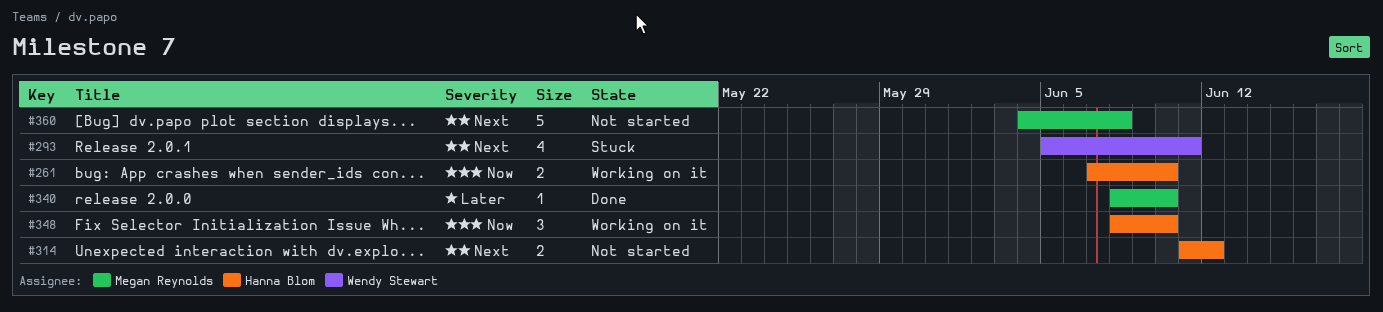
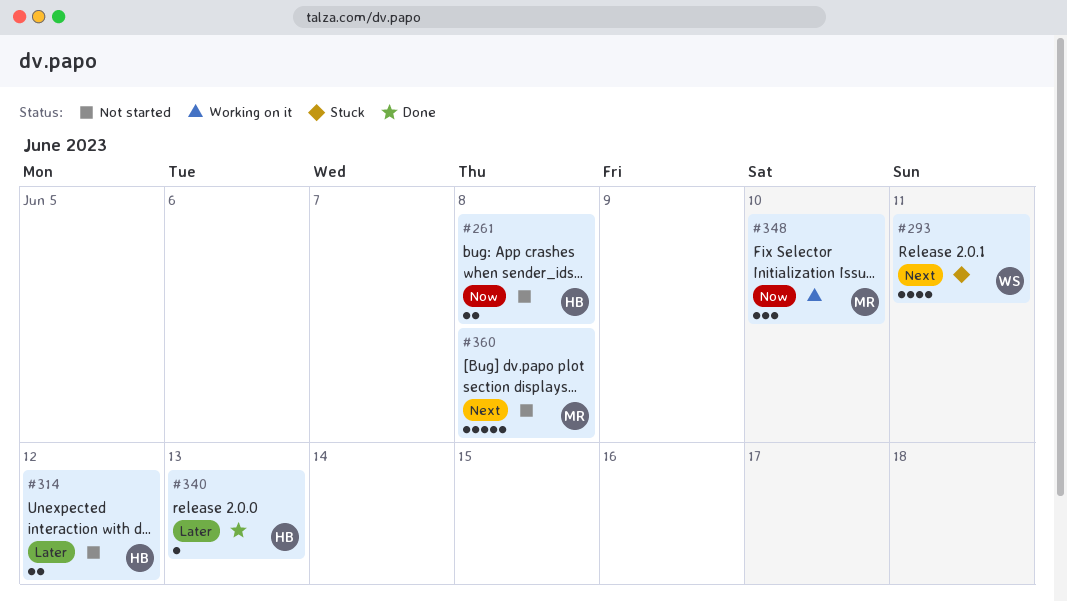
#261, status: Working on it -> Not started
#261, due: Jun 10 -> Jun 8
#314, priority: Next -> Later
#340, owner: Megan Reynolds -> Hanna Blom
#340, due: Jun 10 -> Jun 13
#348, owner: Hanna Blom -> Megan Reynolds

